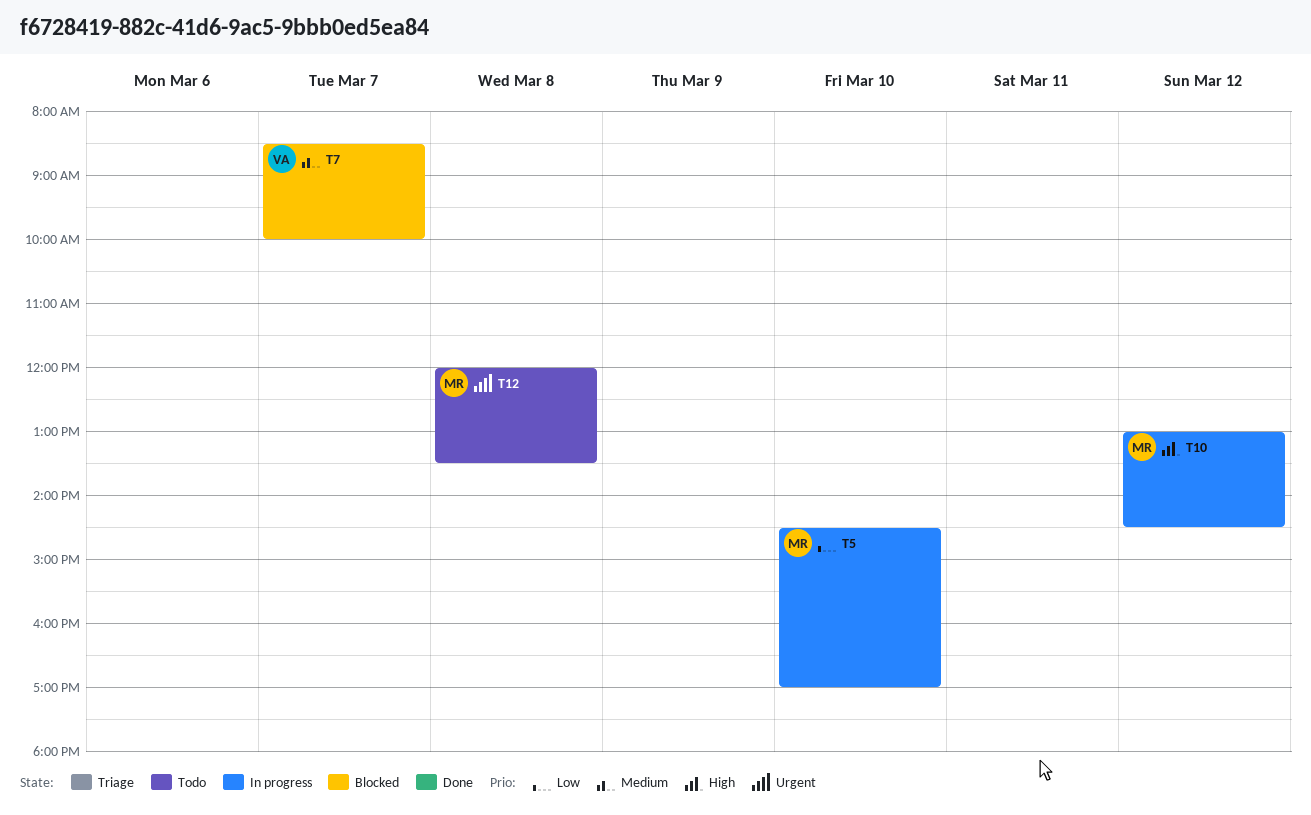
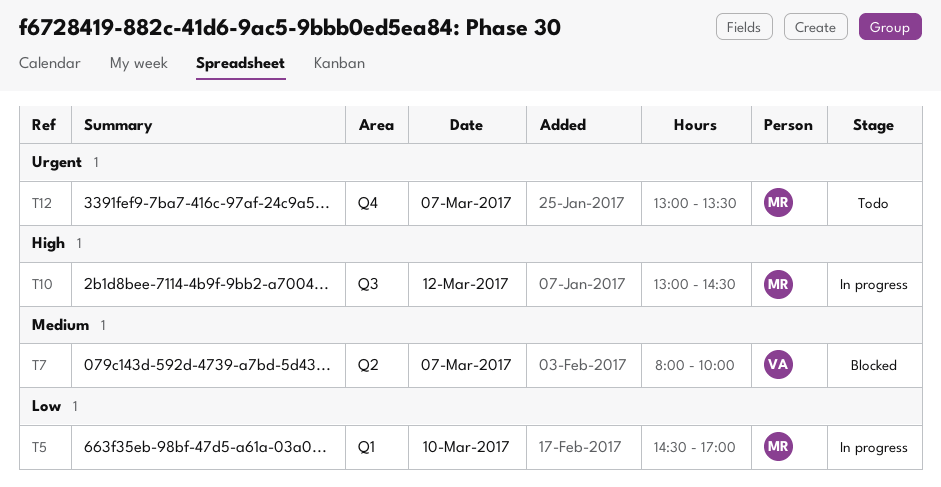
T7, begins: 08:30 -> 08:00
T12, day: Mar 8 -> Mar 7
T12, begins: 12:00 -> 13:00

